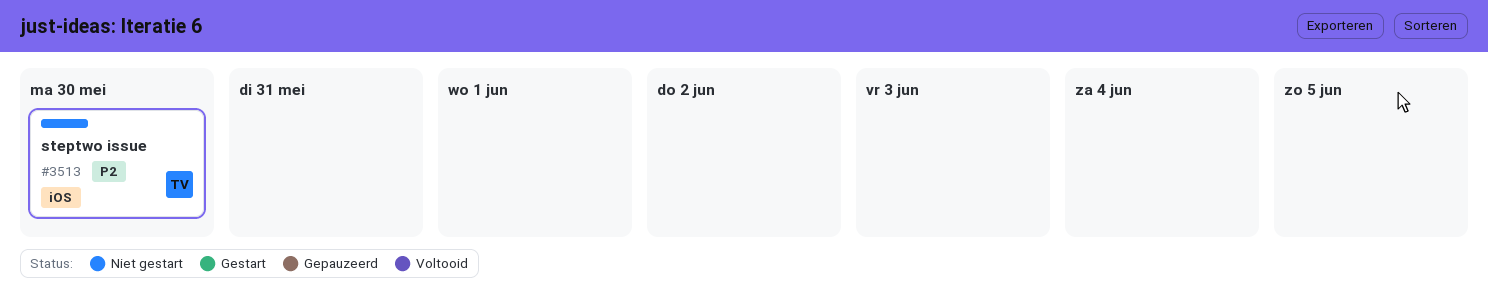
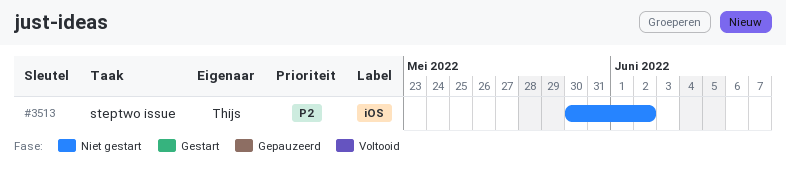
#3513, due: May 30 -> Jun 2

